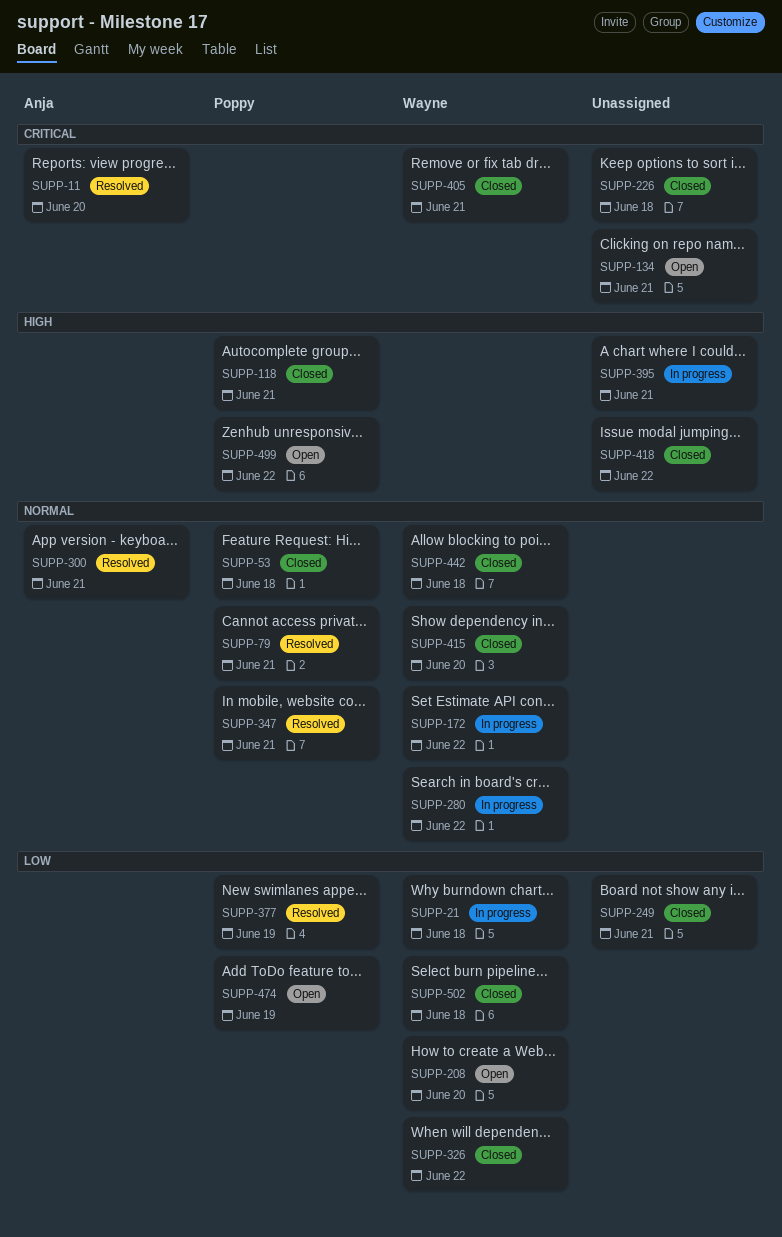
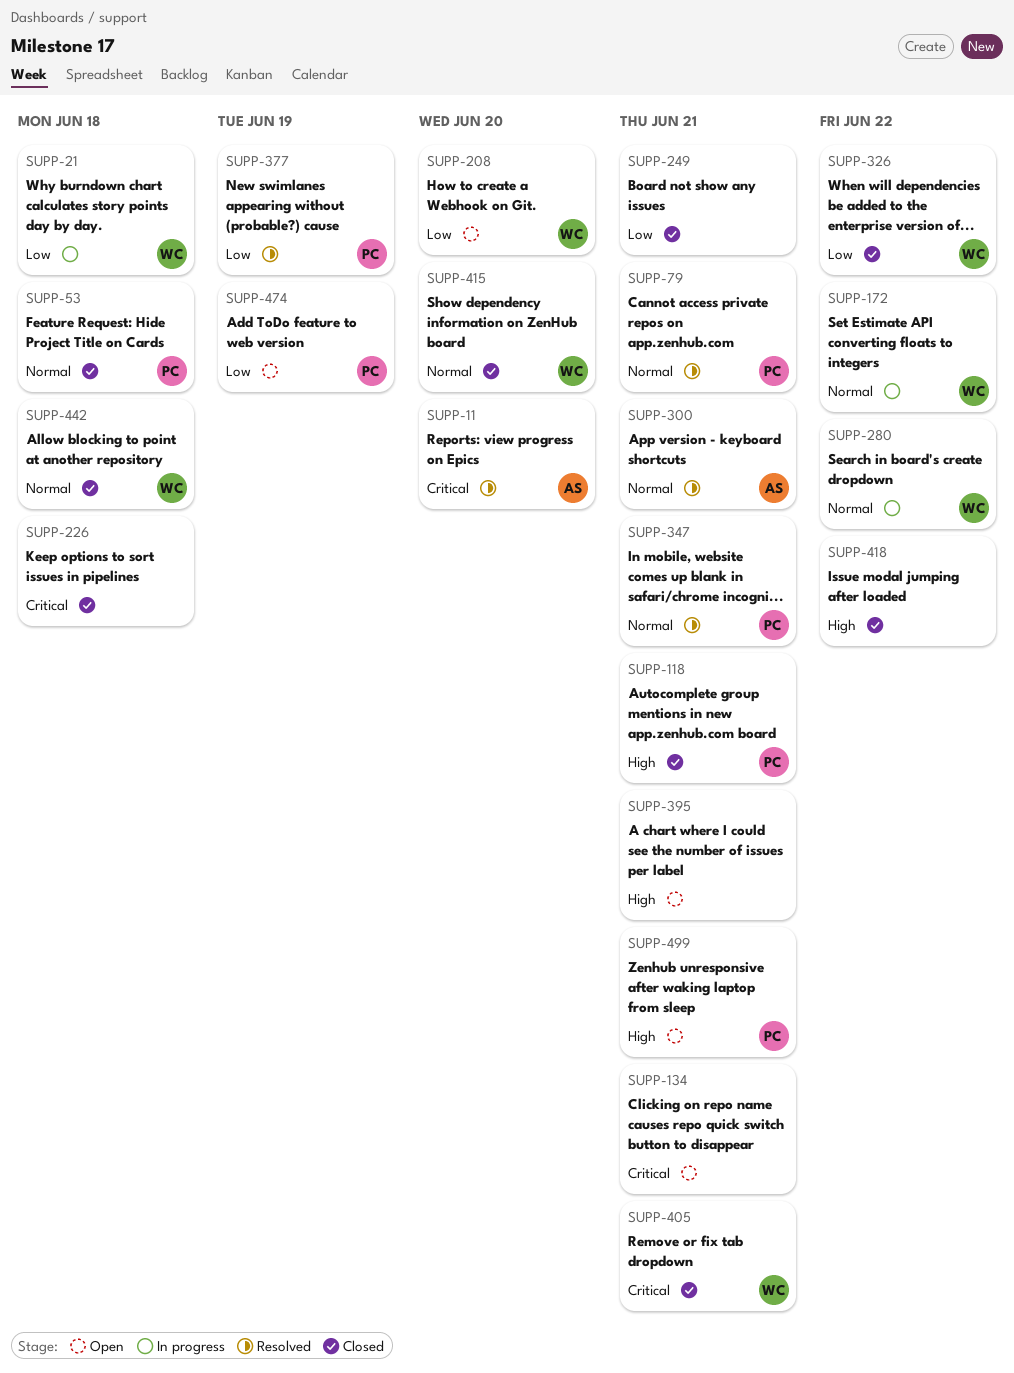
SUPP-395, status: In progress -> Open
SUPP-499, due: Jun 22 -> Jun 21
SUPP-502: present -> none

